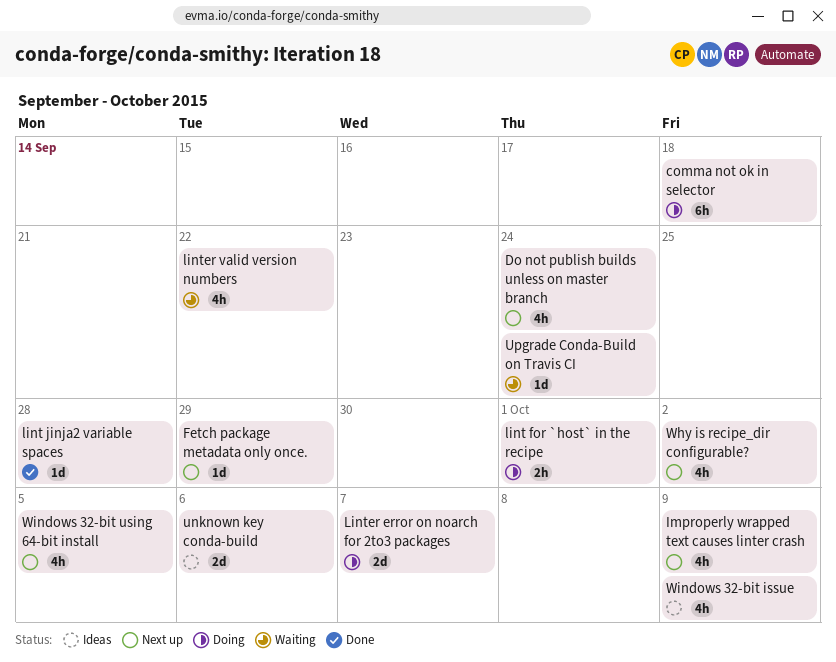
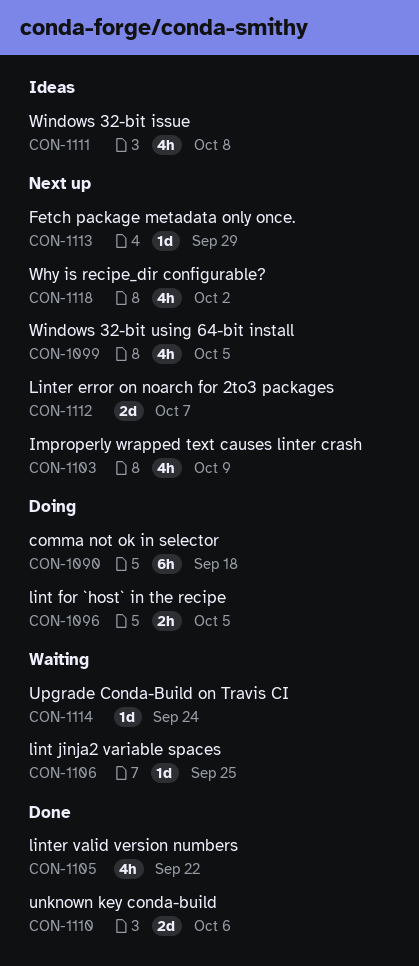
Do not publish builds unless on master branch: present -> none
lint for `host` in the recipe, due: Oct 1 -> Oct 5
lint jinja2 variable spaces, status: Done -> Waiting
lint jinja2 variable spaces, due: Sep 28 -> Sep 25
Linter error on noarch for 2to3 packages, status: Doing -> Next up
linter valid version numbers, status: Waiting -> Done
unknown key conda-build, status: Ideas -> Done
Windows 32-bit issue, due: Oct 9 -> Oct 8

